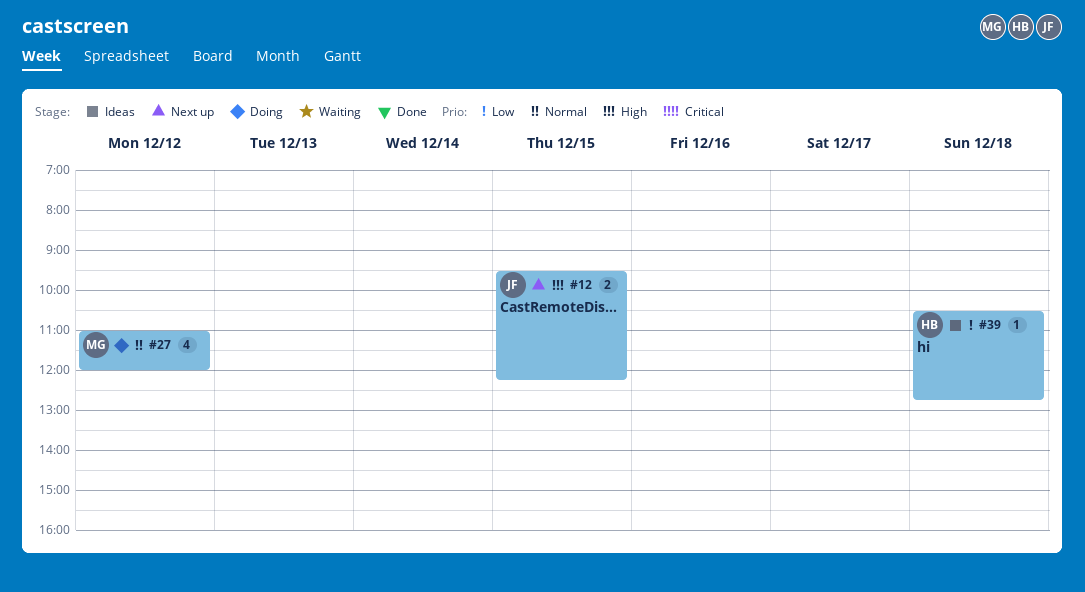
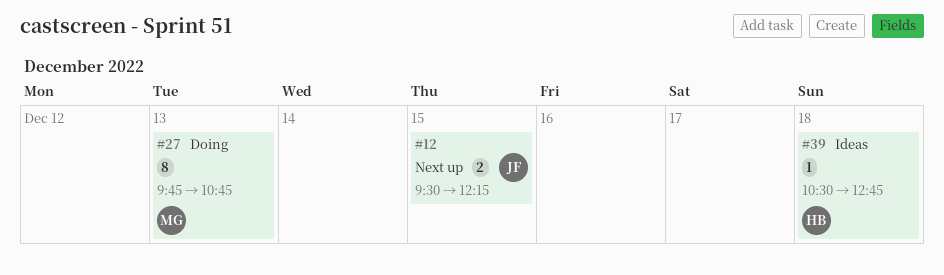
#27, estimate: 4 -> 8
#27, day: Dec 12 -> Dec 13
#27, begins: 11:00 -> 09:45
#27, ends: 12:00 -> 10:45

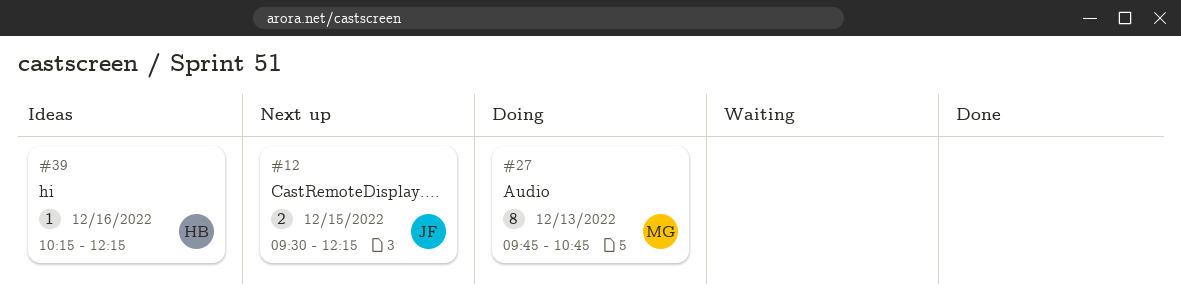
#39, day: Dec 18 -> Dec 16
#39, begins: 10:30 -> 10:15
#39, ends: 12:45 -> 12:15

